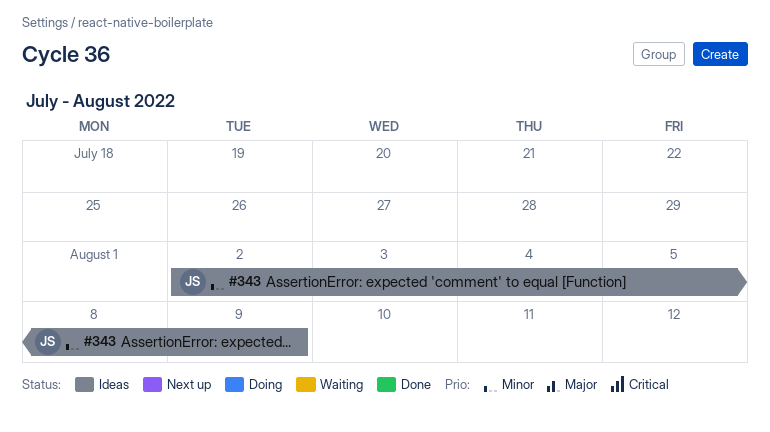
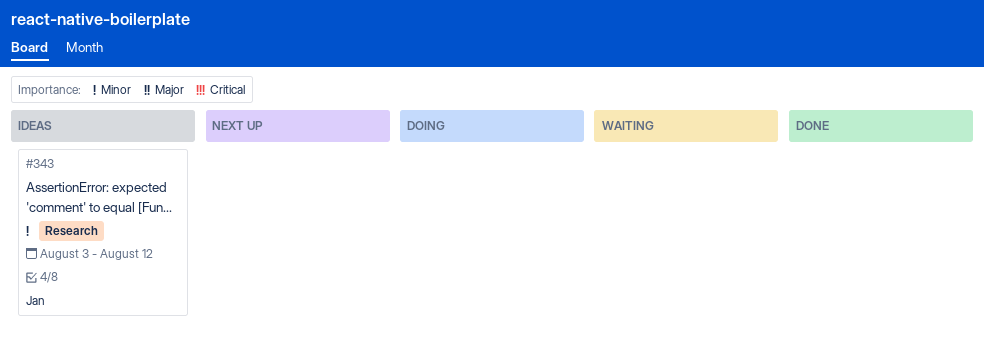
#343, start: Aug 2 -> Aug 3
#343, due: Aug 9 -> Aug 12

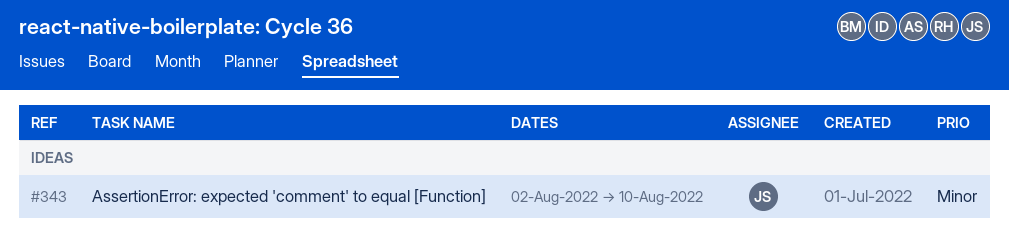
#343, start: Aug 3 -> Aug 2
#343, due: Aug 12 -> Aug 10

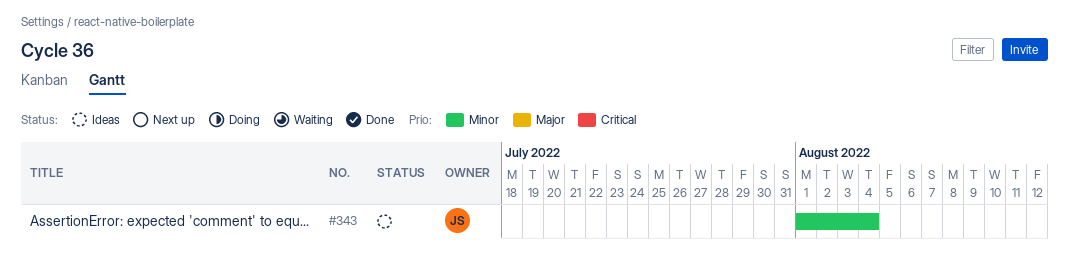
#343, start: Aug 2 -> Aug 1
#343, due: Aug 10 -> Aug 4

